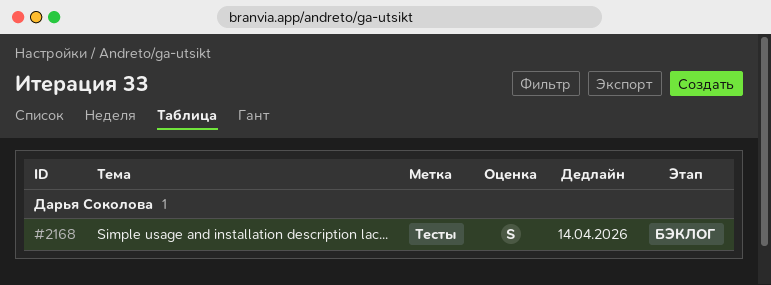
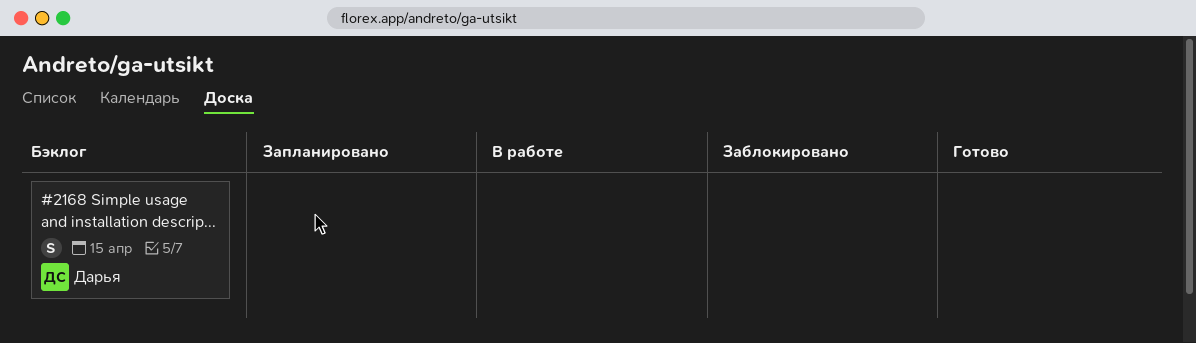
#2168, due: Apr 14 -> Apr 15

